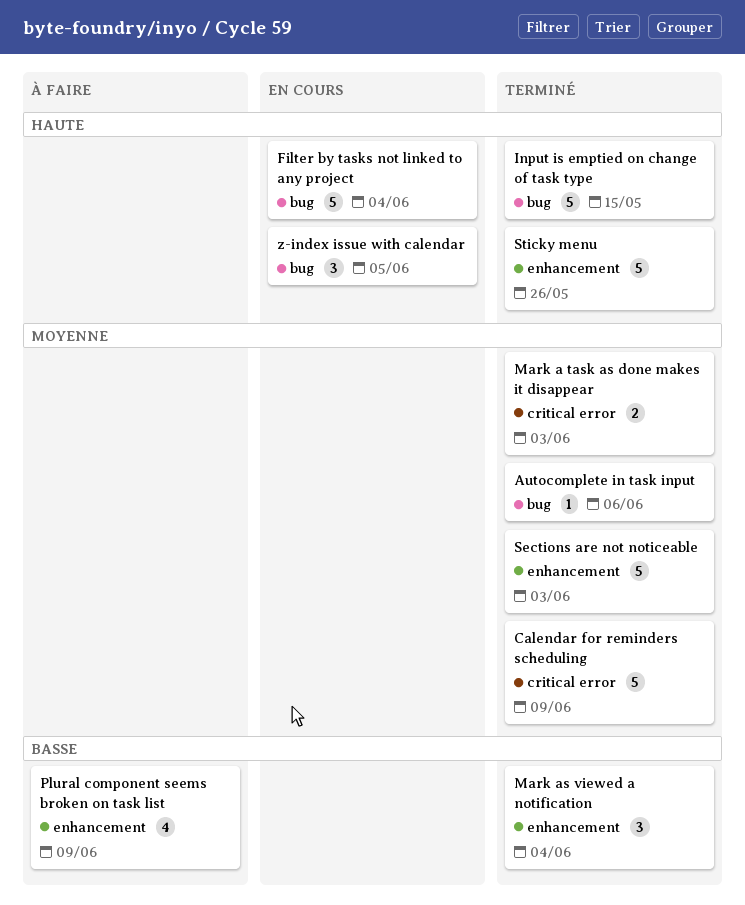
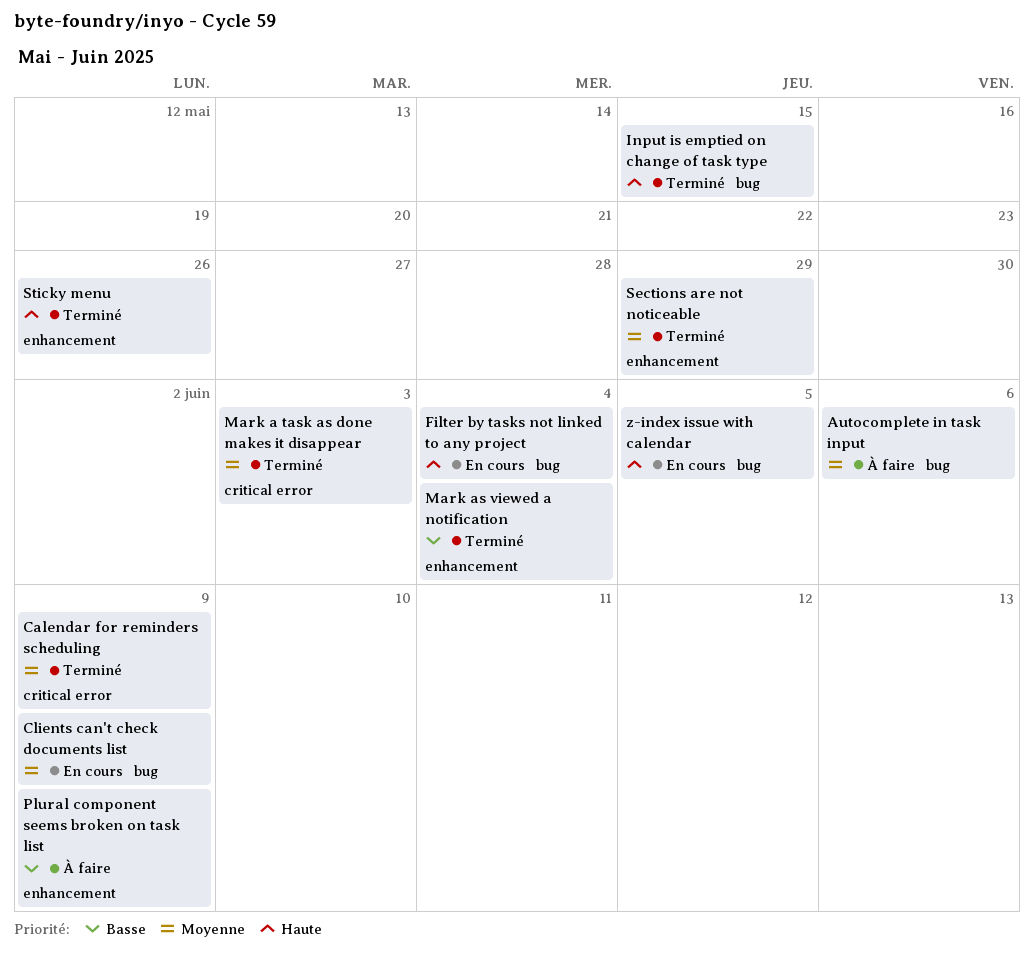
Autocomplete in task input, status: Terminé -> À faire
Clients can't check documents list: none -> present
Sections are not noticeable, due: Jun 3 -> May 29

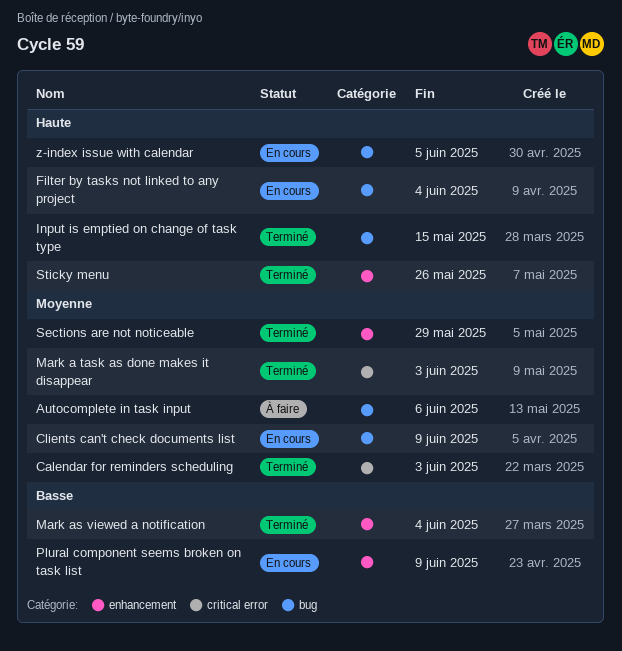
Calendar for reminders scheduling, due: Jun 9 -> Jun 3
Plural component seems broken on task list, status: À faire -> En cours

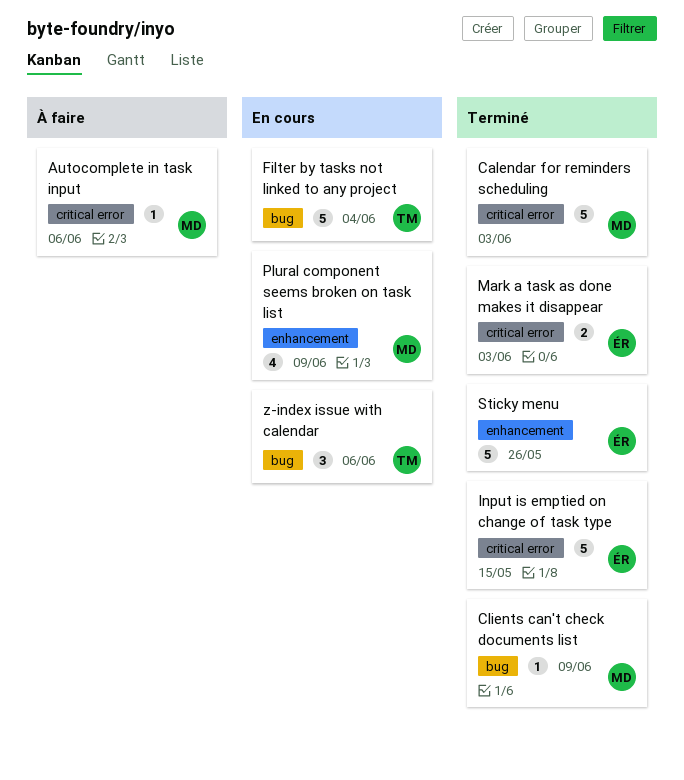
Autocomplete in task input, label: bug -> critical error
Clients can't check documents list, status: En cours -> Terminé
Input is emptied on change of task type, label: bug -> critical error
Mark as viewed a notification: present -> none
Sections are not noticeable: present -> none
z-index issue with calendar, due: Jun 5 -> Jun 6

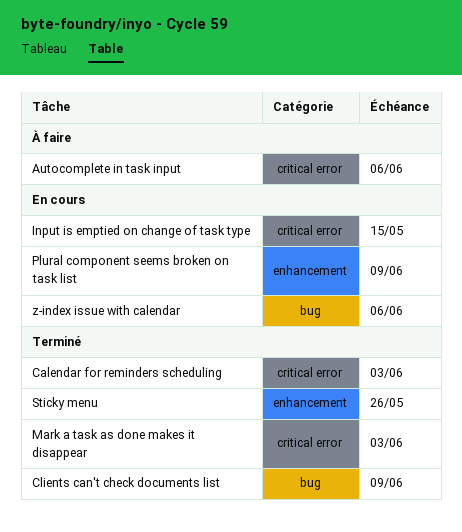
Filter by tasks not linked to any project: present -> none
Input is emptied on change of task type, status: Terminé -> En cours

